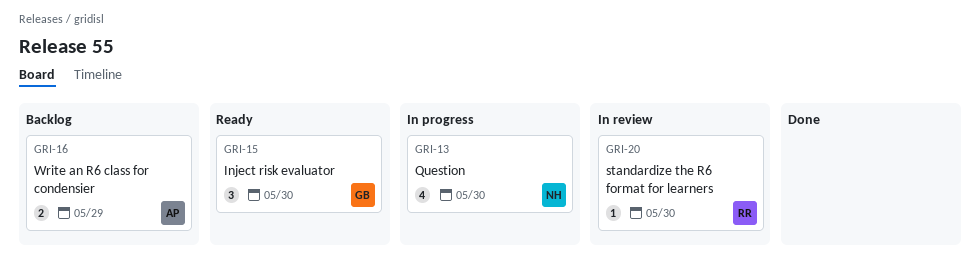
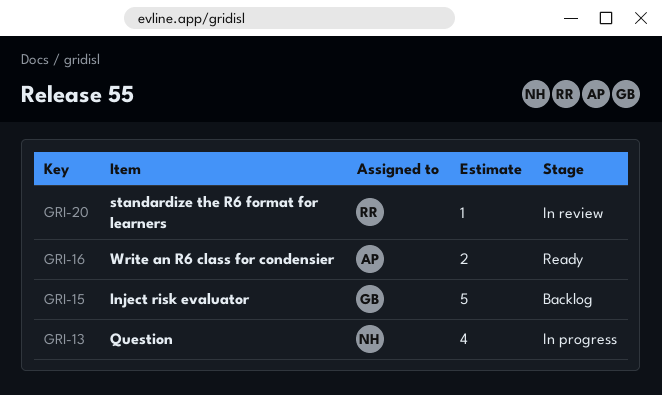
GRI-15, status: Ready -> Backlog
GRI-15, estimate: 3 -> 5
GRI-16, status: Backlog -> Ready

